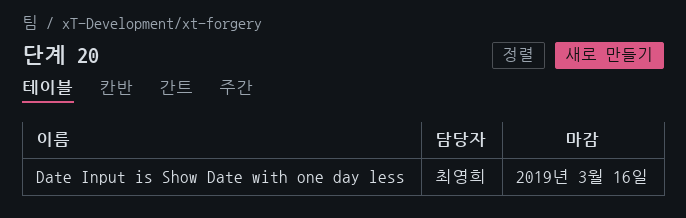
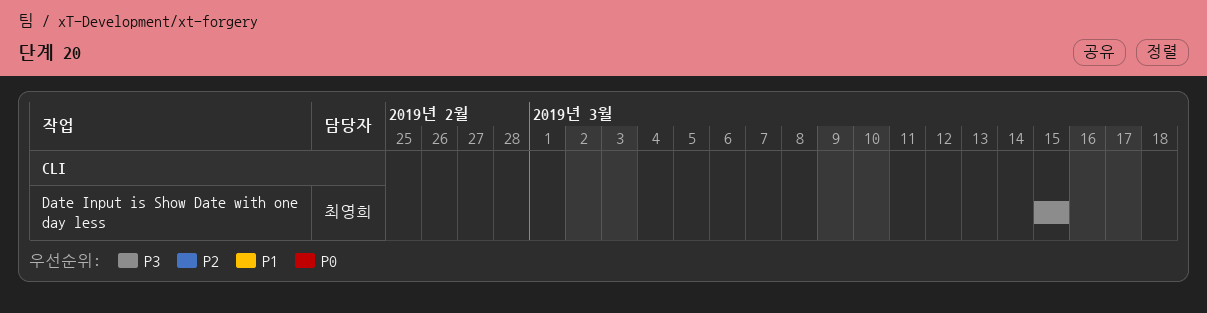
Date Input is Show Date with one day less, due: Mar 16 -> Mar 15

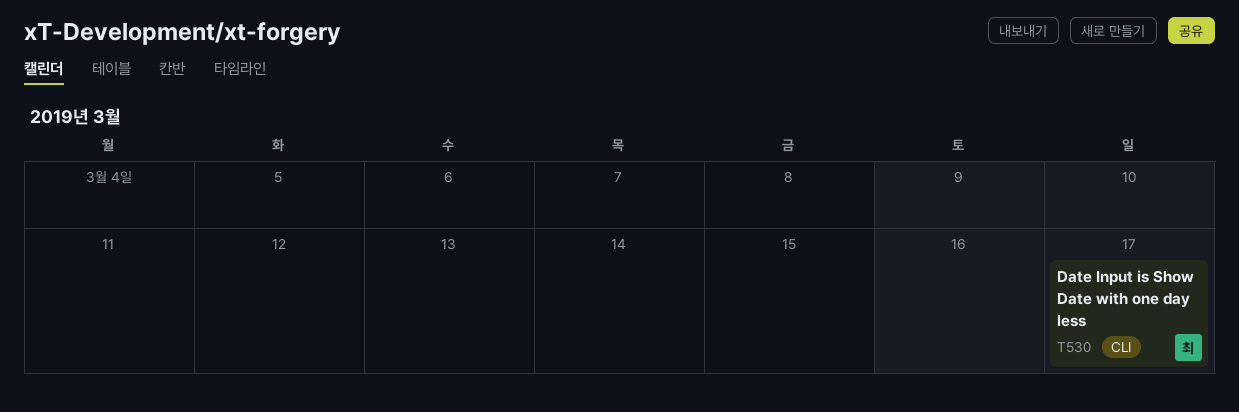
Date Input is Show Date with one day less, due: Mar 15 -> Mar 17

